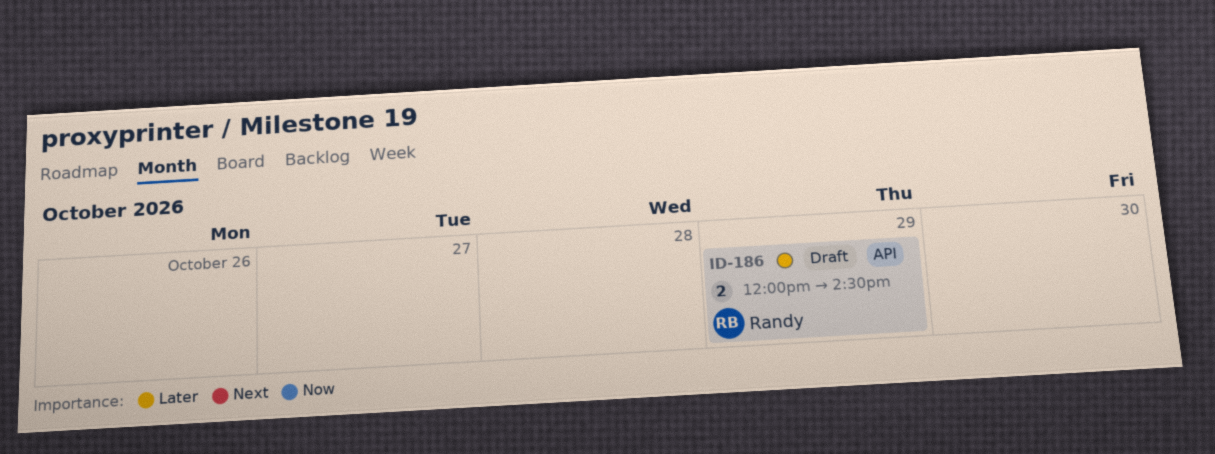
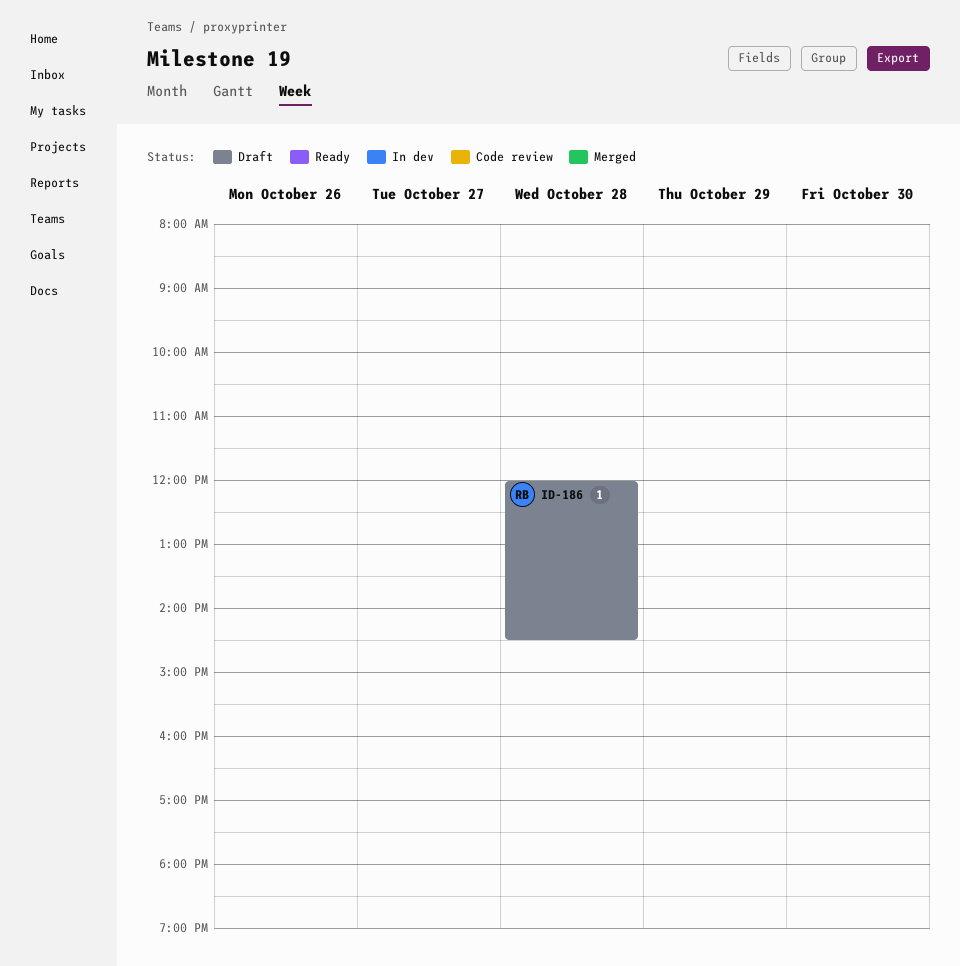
ID-186, estimate: 2 -> 1
ID-186, day: Oct 29 -> Oct 28

